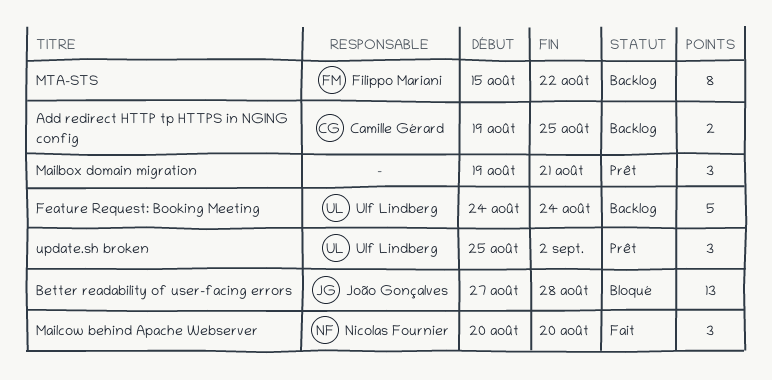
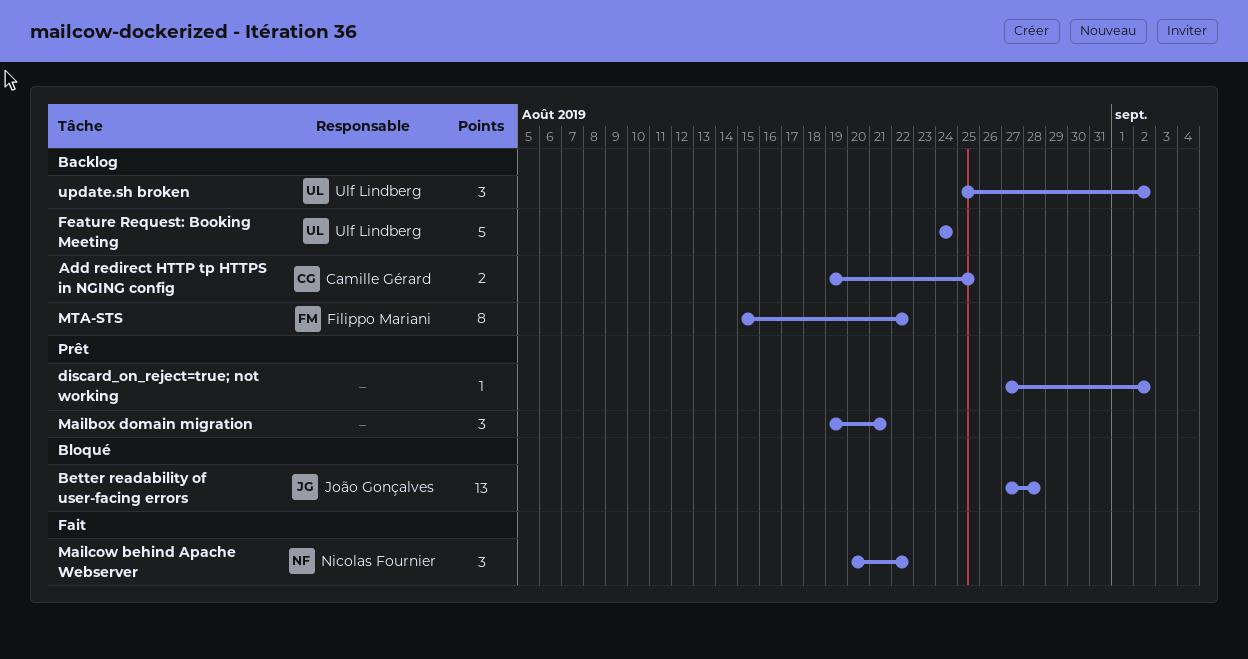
discard_on_reject=true; not working: none -> present
Mailcow behind Apache Webserver, due: Aug 20 -> Aug 22
update.sh broken, status: Prêt -> Backlog

